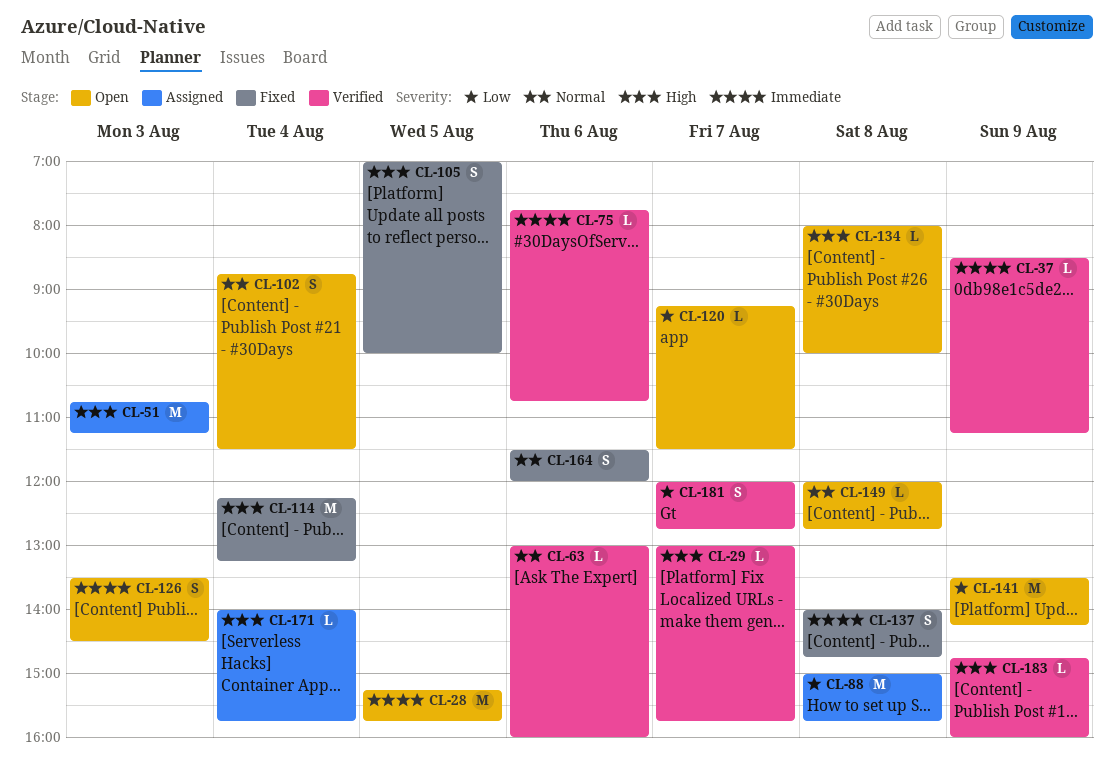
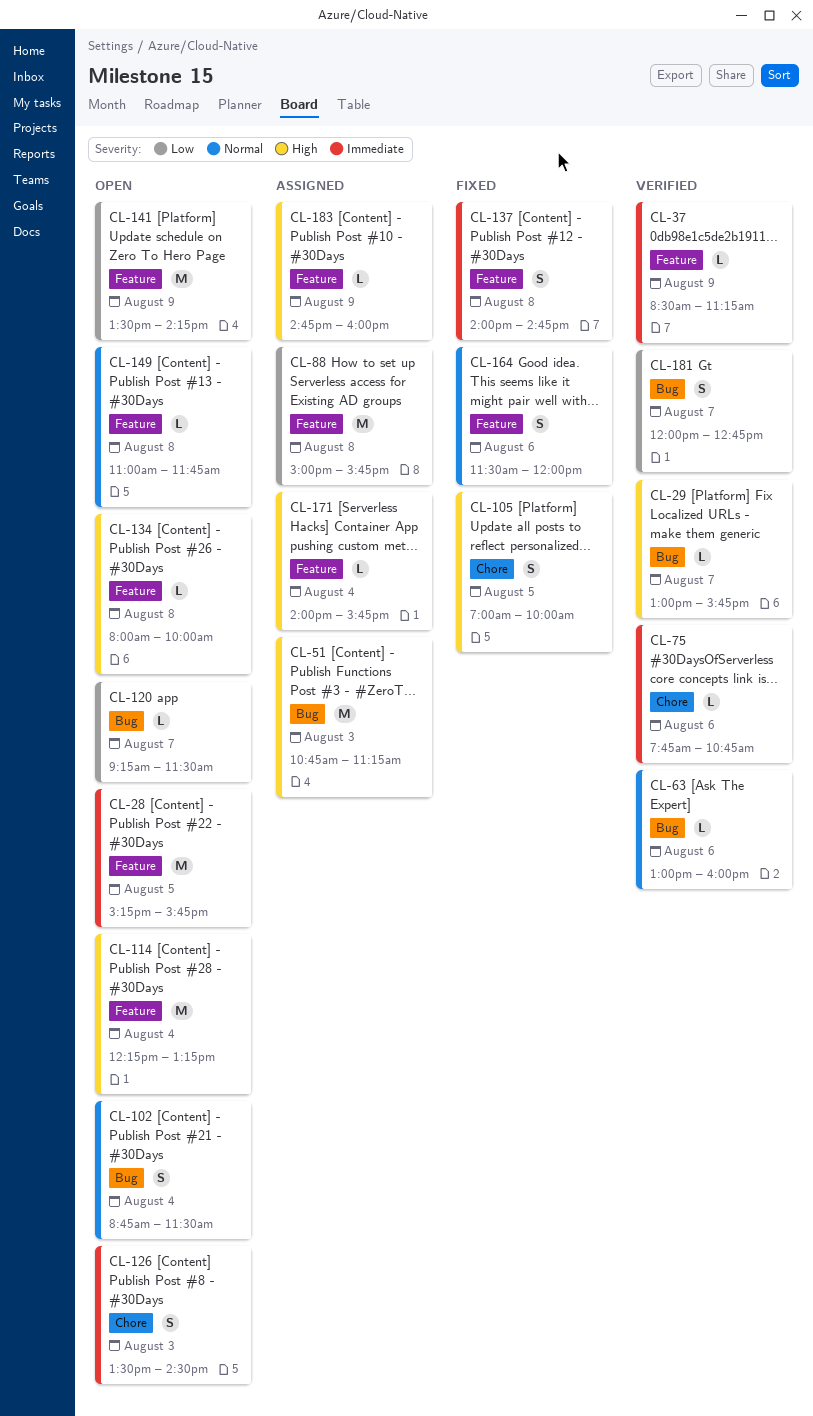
CL-114, status: Fixed -> Open
CL-149, begins: 12:00 -> 11:00
CL-149, ends: 12:45 -> 11:45
CL-183, status: Verified -> Assigned

